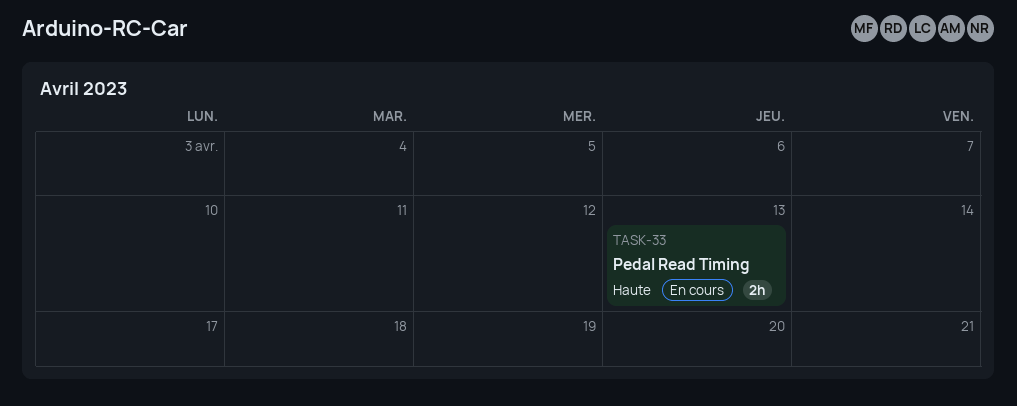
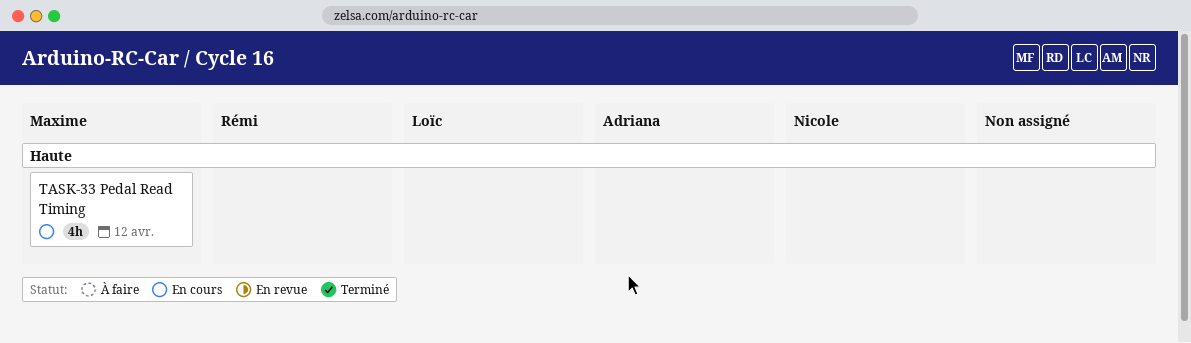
TASK-33, estimate: 2h -> 4h
TASK-33, due: Apr 13 -> Apr 12

